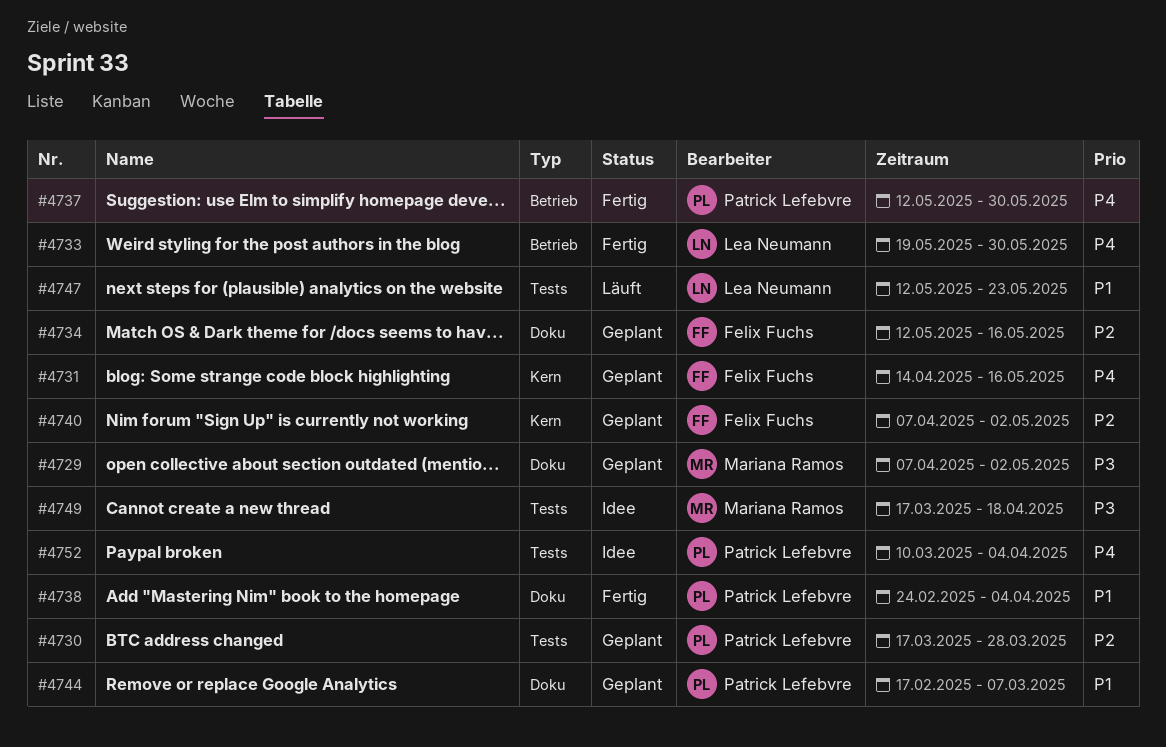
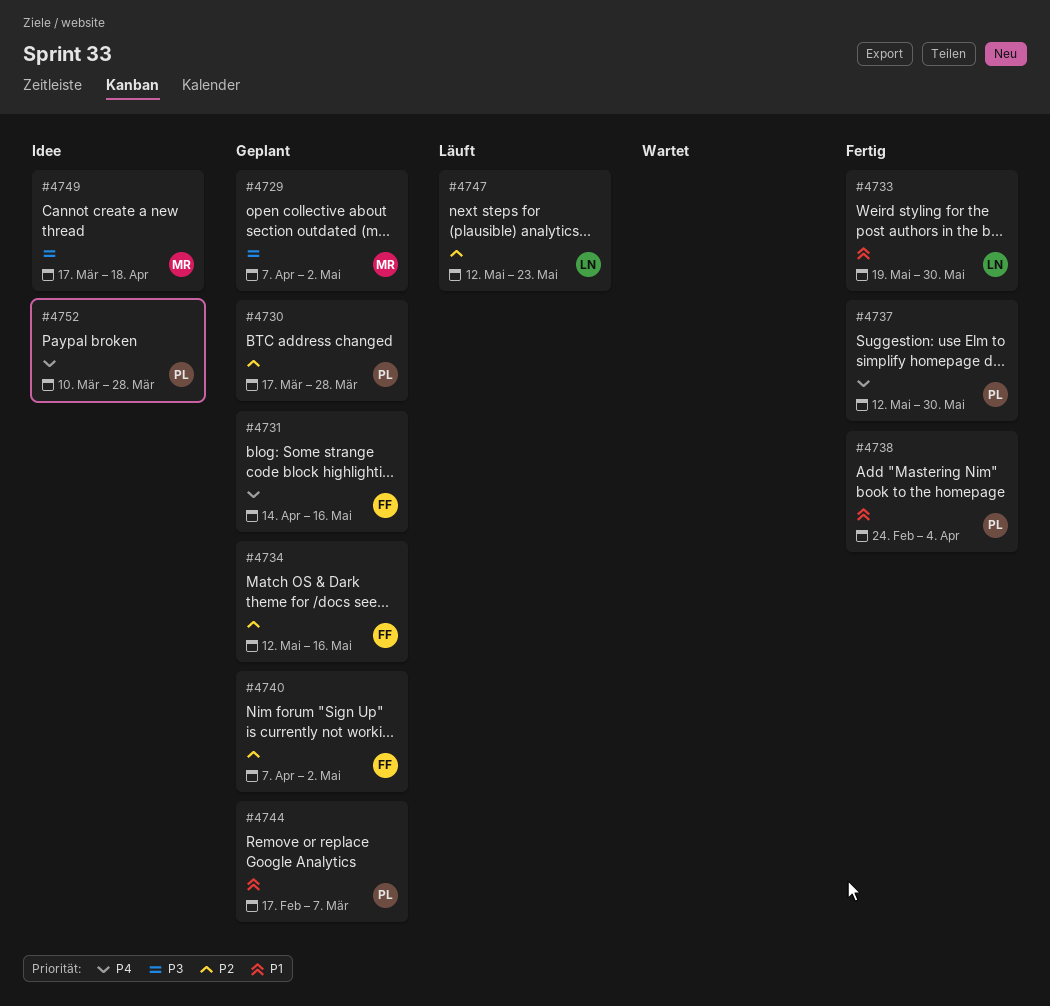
#4733, priority: P4 -> P1
#4747, priority: P1 -> P2
#4752, due: Apr 4 -> Mar 28

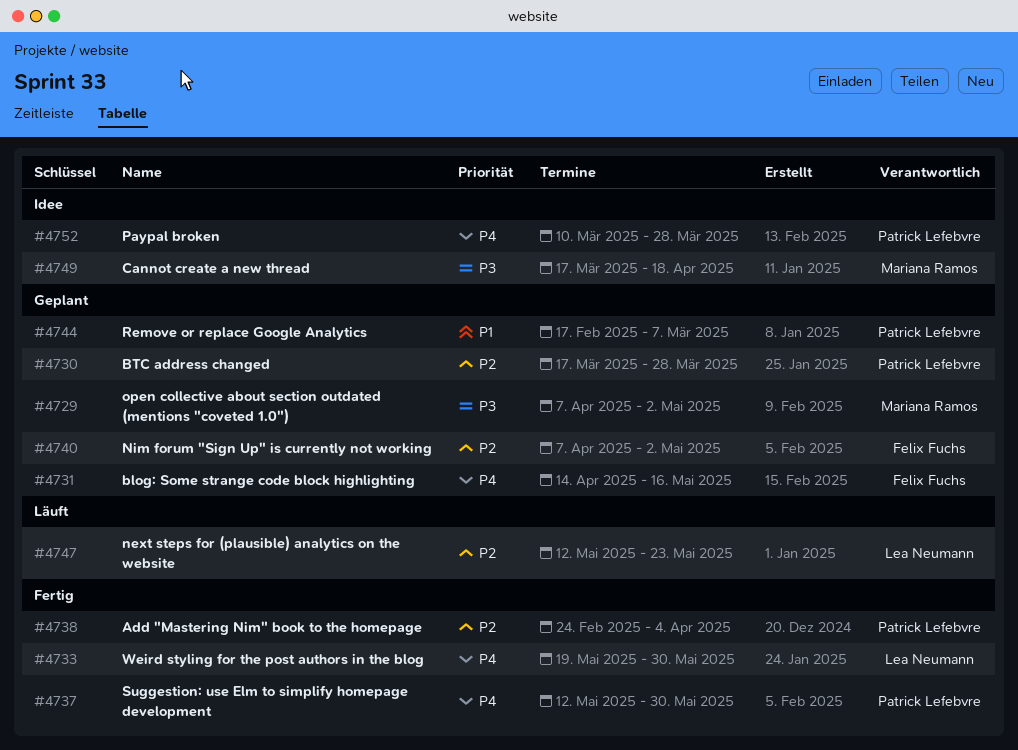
#4733, priority: P1 -> P4
#4734: present -> none
#4738, priority: P1 -> P2

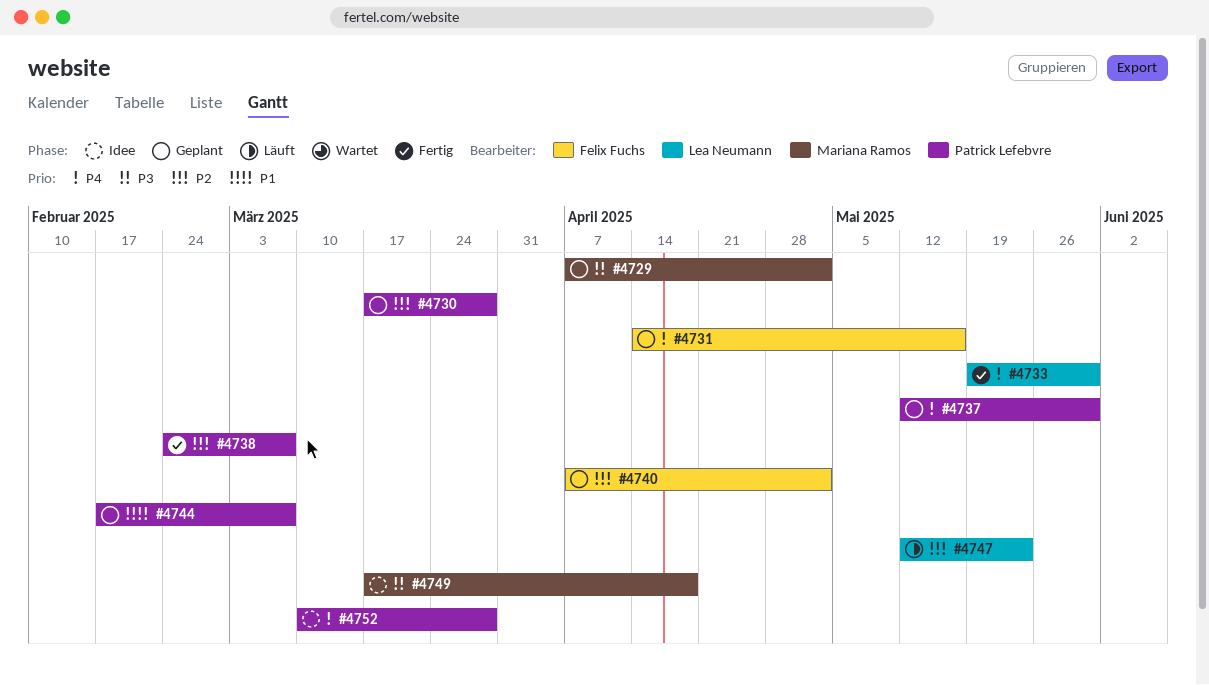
#4737, status: Fertig -> Geplant
#4738, due: Apr 4 -> Mar 7

